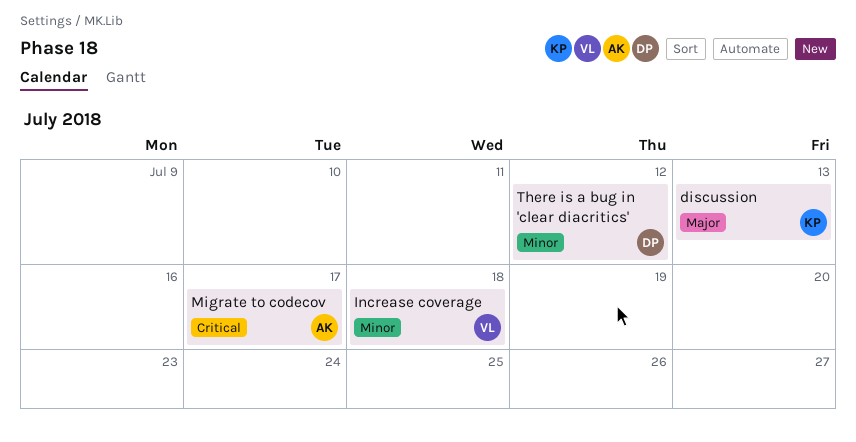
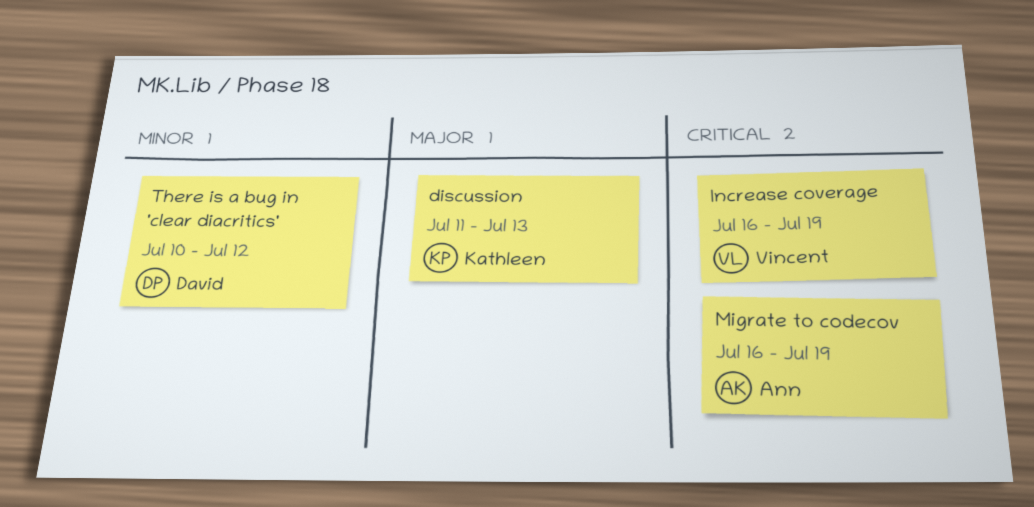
Increase coverage, priority: Minor -> Critical
Increase coverage, due: Jul 18 -> Jul 19
Migrate to codecov, due: Jul 17 -> Jul 19

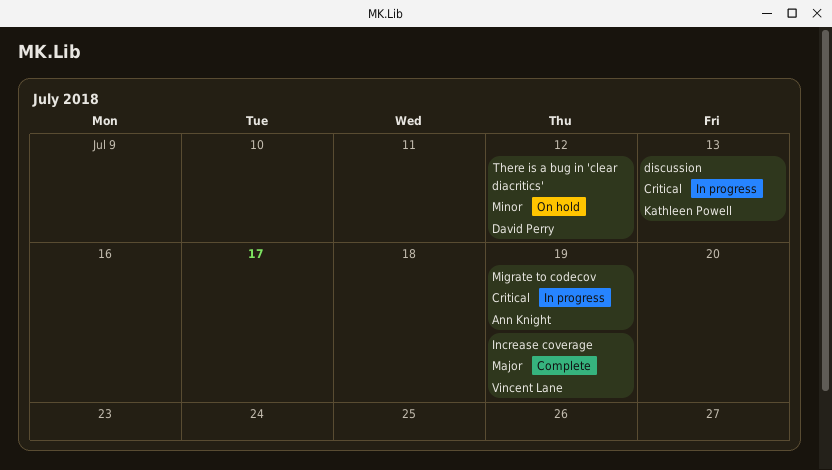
discussion, priority: Major -> Critical
Increase coverage, priority: Critical -> Major

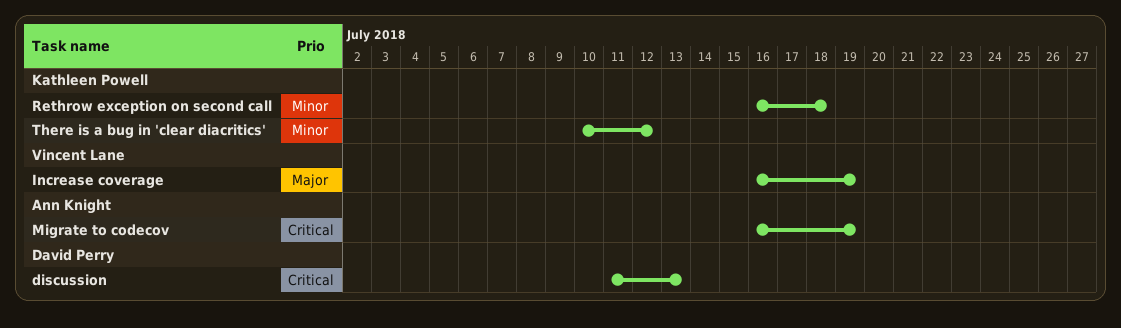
discussion, owner: Kathleen Powell -> David Perry
Rethrow exception on second call: none -> present
There is a bug in 'clear diacritics', owner: David Perry -> Kathleen Powell

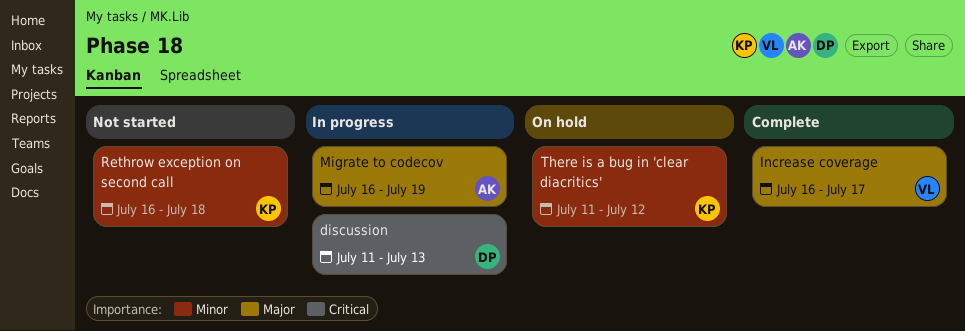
Increase coverage, due: Jul 19 -> Jul 17
Migrate to codecov, priority: Critical -> Major
There is a bug in 'clear diacritics', start: Jul 10 -> Jul 11

